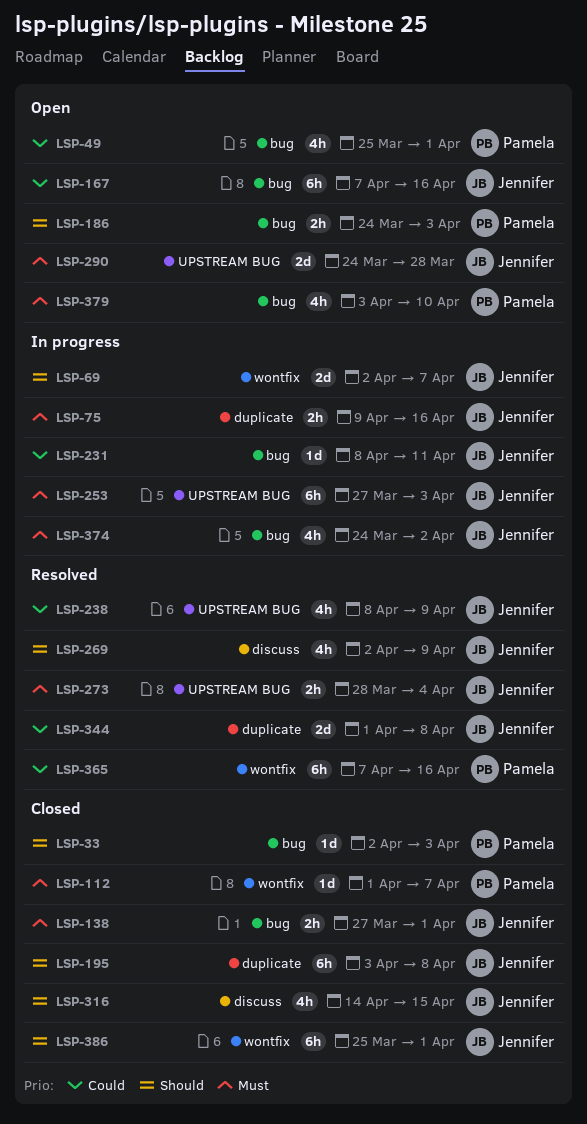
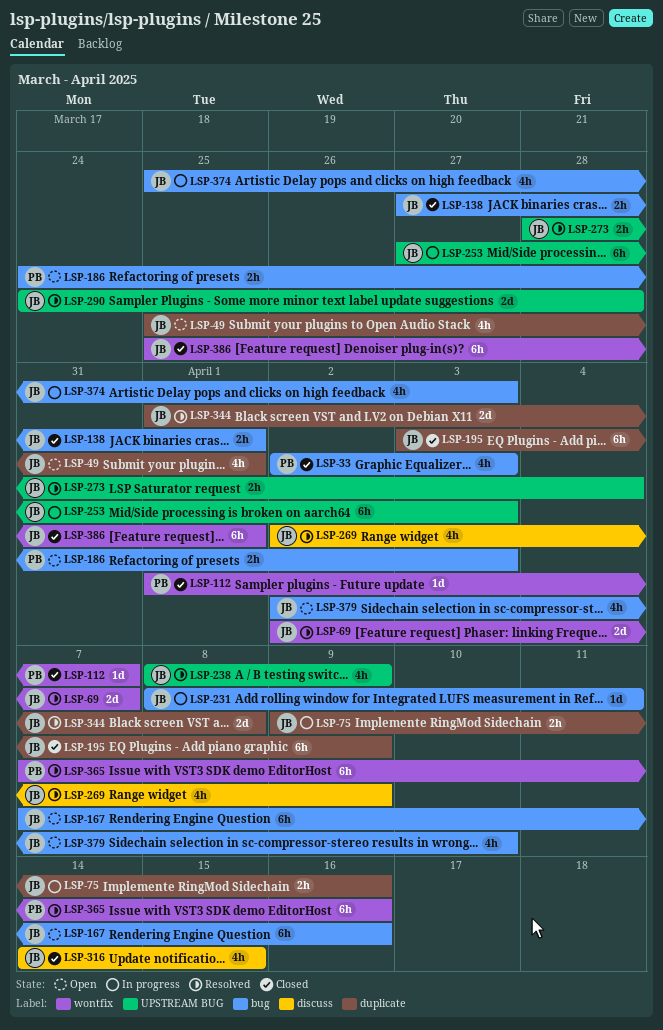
LSP-33, estimate: 1d -> 4h
LSP-49, owner: Pamela -> Jennifer
LSP-49, label: bug -> duplicate
LSP-69, status: In progress -> Resolved
LSP-195, due: Apr 8 -> Apr 9
LSP-290, status: Open -> Resolved
LSP-374, start: Mar 24 -> Mar 25
LSP-374, due: Apr 2 -> Apr 3
LSP-379, owner: Pamela -> Jennifer
LSP-379, start: Apr 3 -> Apr 2

